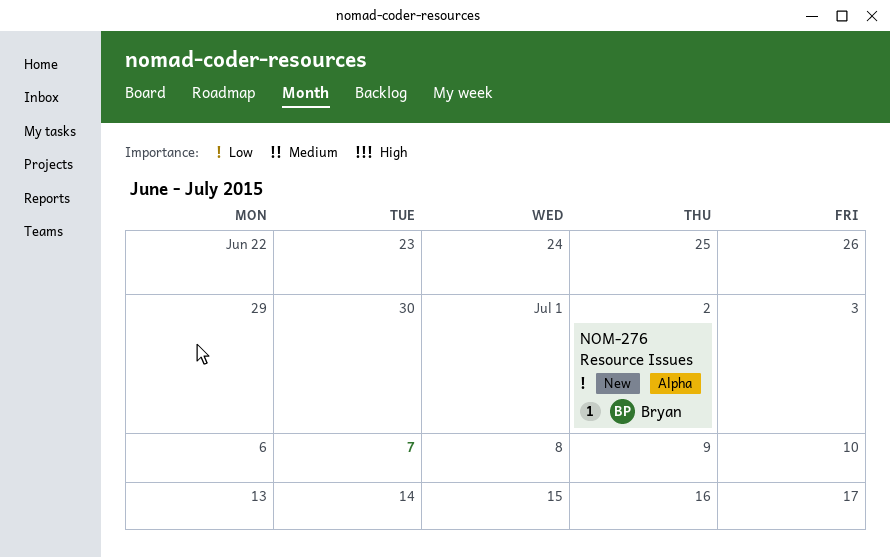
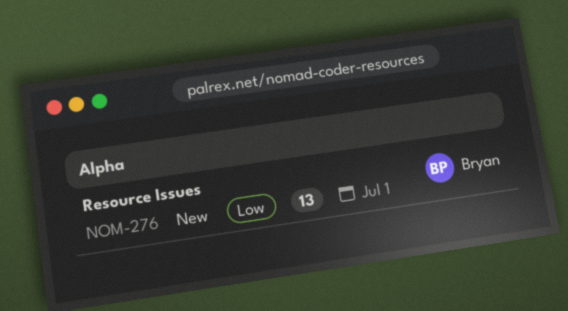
NOM-276, estimate: 1 -> 13
NOM-276, due: Jul 2 -> Jul 1

